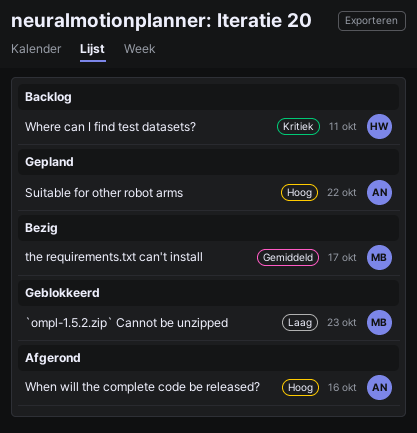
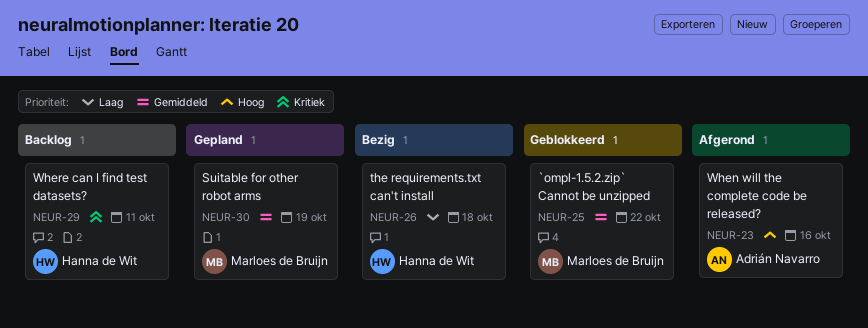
`ompl-1.5.2.zip` Cannot be unzipped, priority: Laag -> Gemiddeld
`ompl-1.5.2.zip` Cannot be unzipped, due: Oct 23 -> Oct 22
Suitable for other robot arms, owner: Adrián Navarro -> Marloes de Bruijn
Suitable for other robot arms, priority: Hoog -> Gemiddeld
Suitable for other robot arms, due: Oct 22 -> Oct 19
the requirements.txt can't install, owner: Marloes de Bruijn -> Hanna de Wit
the requirements.txt can't install, priority: Gemiddeld -> Laag
the requirements.txt can't install, due: Oct 17 -> Oct 18

